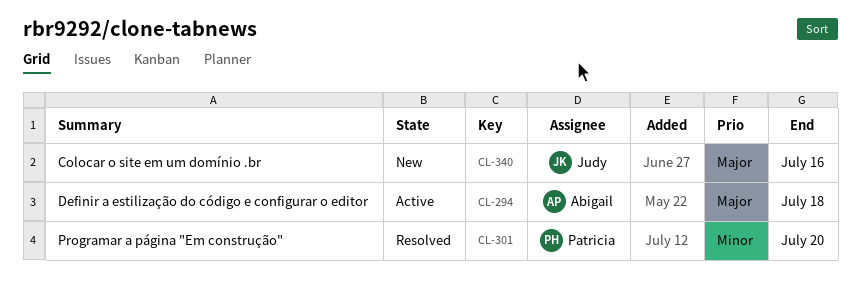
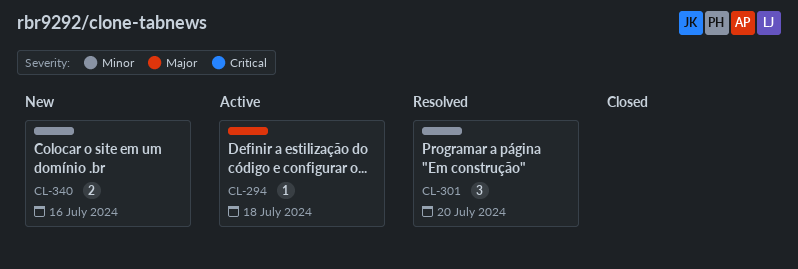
CL-340, priority: Major -> Minor

